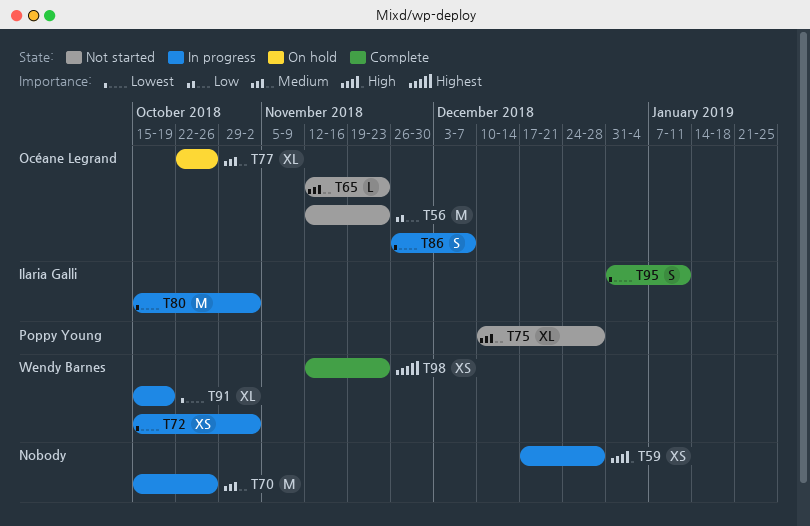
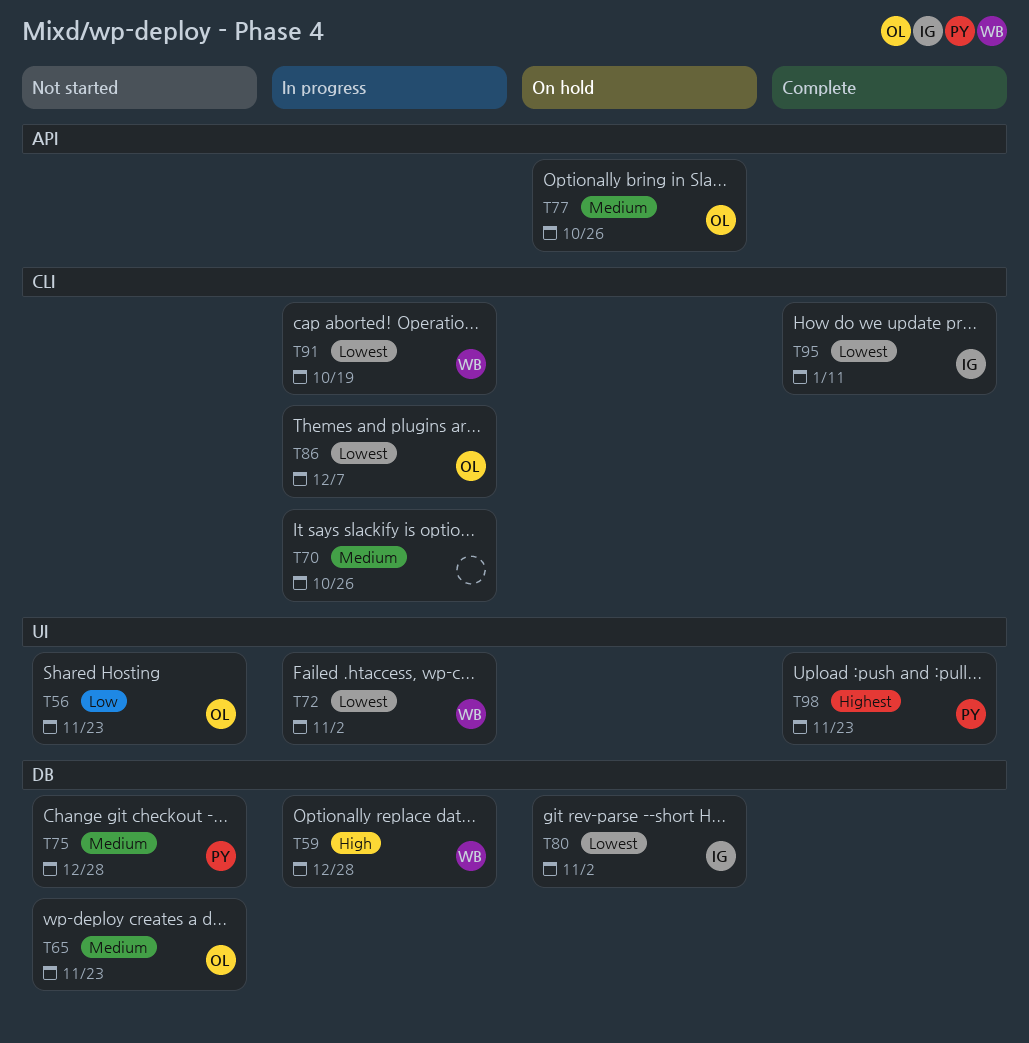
T59, owner: none -> Wendy Barnes
T80, status: In progress -> On hold
T98, owner: Wendy Barnes -> Poppy Young

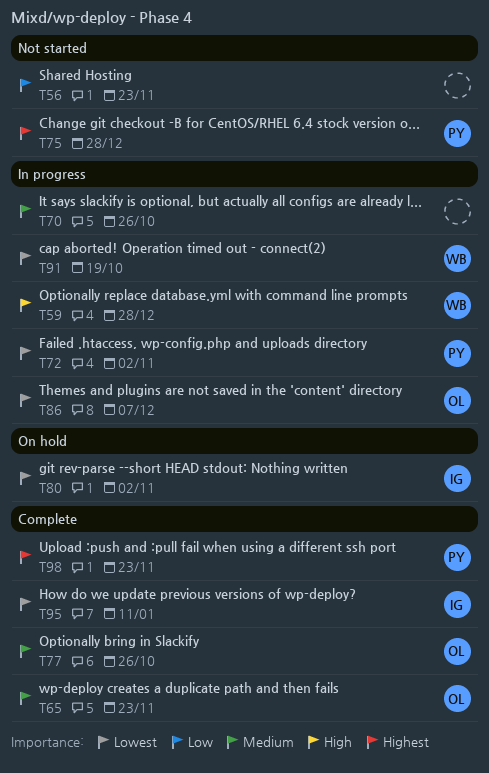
T56, owner: OL -> none
T65, status: Not started -> Complete
T72, owner: WB -> PY
T75, priority: Medium -> Highest
T77, status: On hold -> Complete

